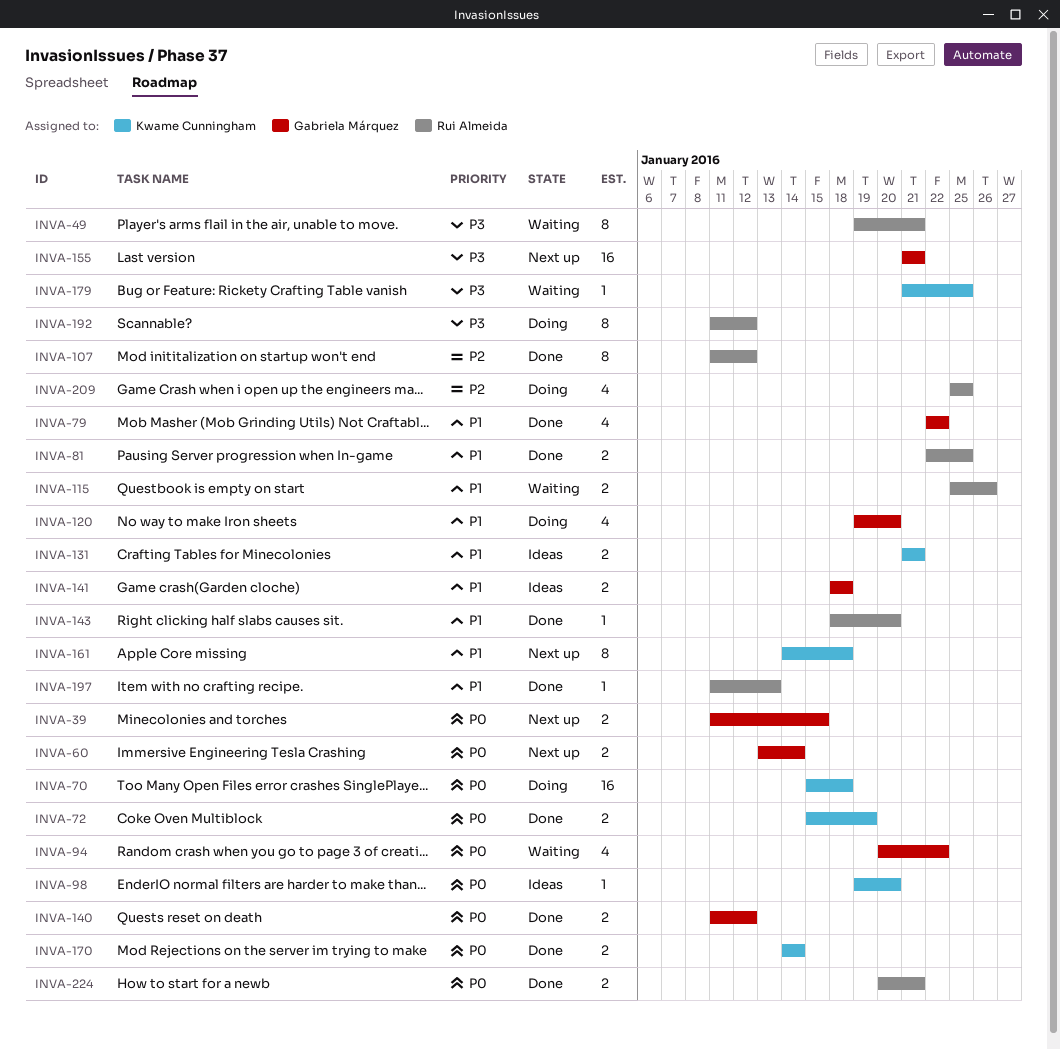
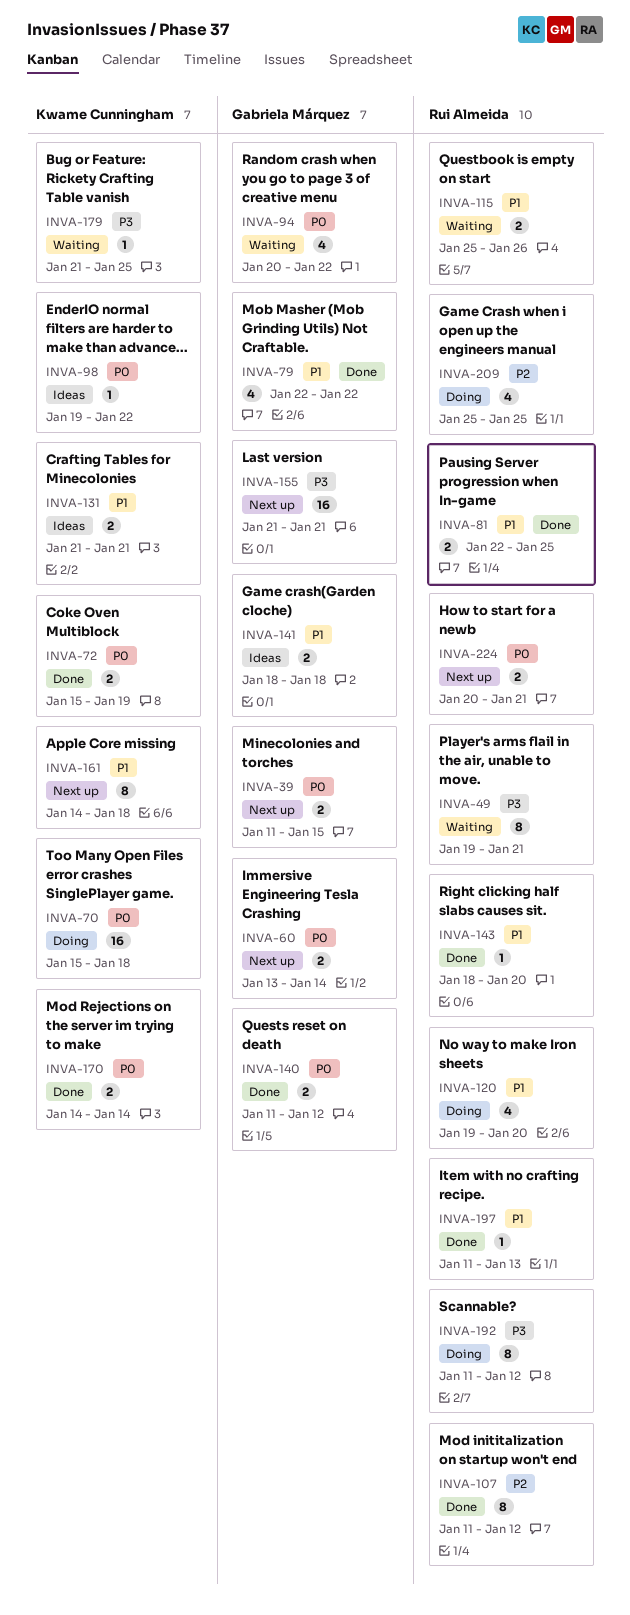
INVA-98, due: Jan 20 -> Jan 22
INVA-120, owner: Gabriela Márquez -> Rui Almeida
INVA-224, status: Done -> Next up

